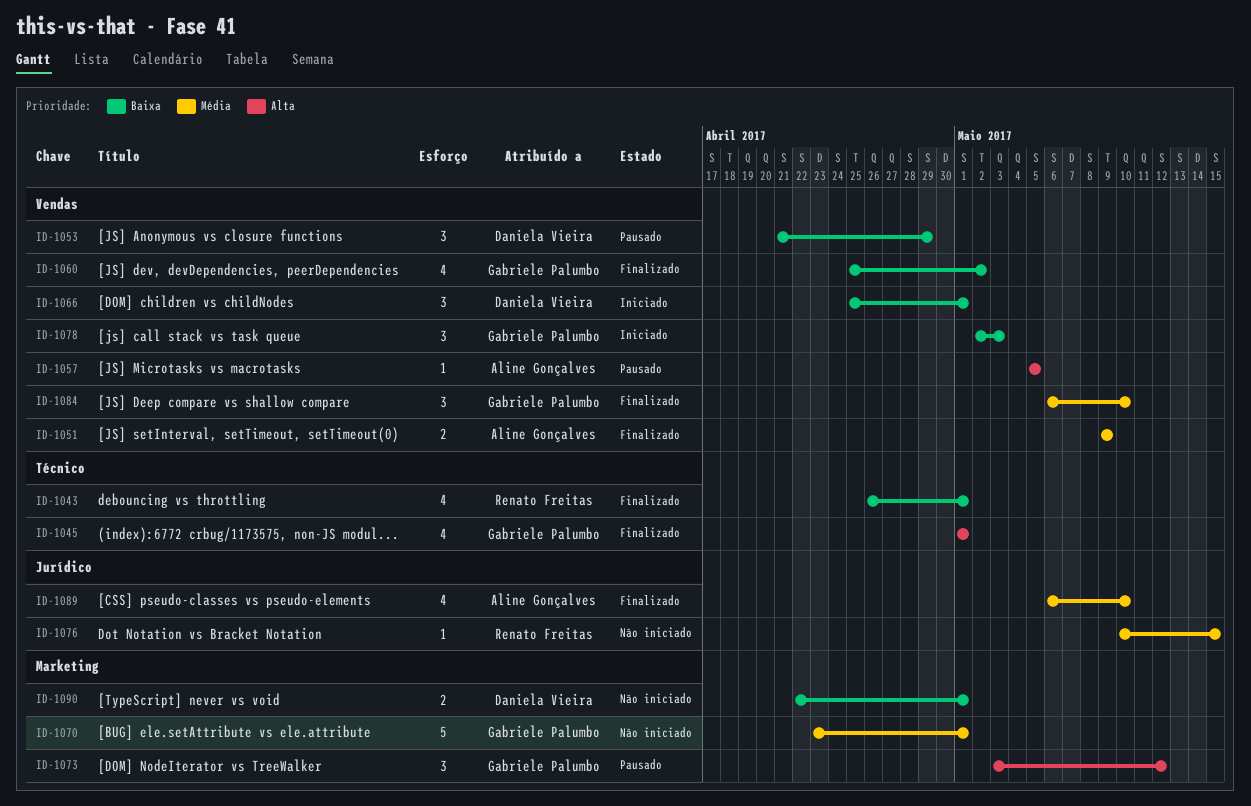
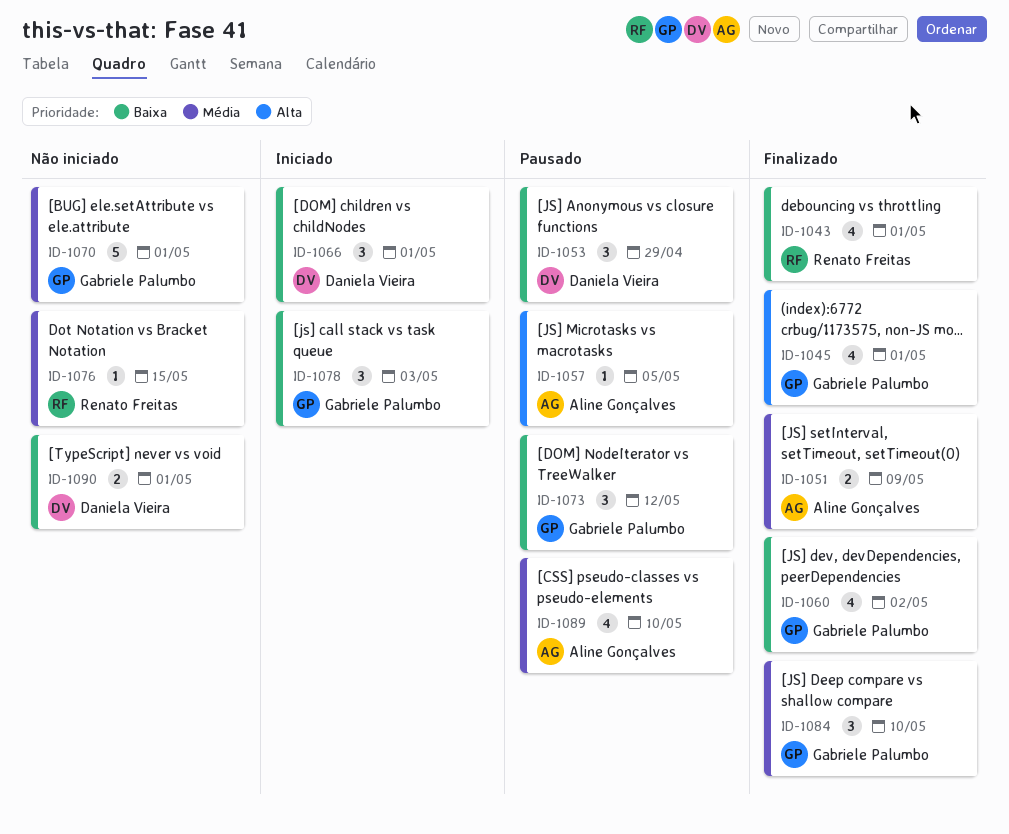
ID-1073, priority: Alta -> Baixa
ID-1089, status: Finalizado -> Pausado

